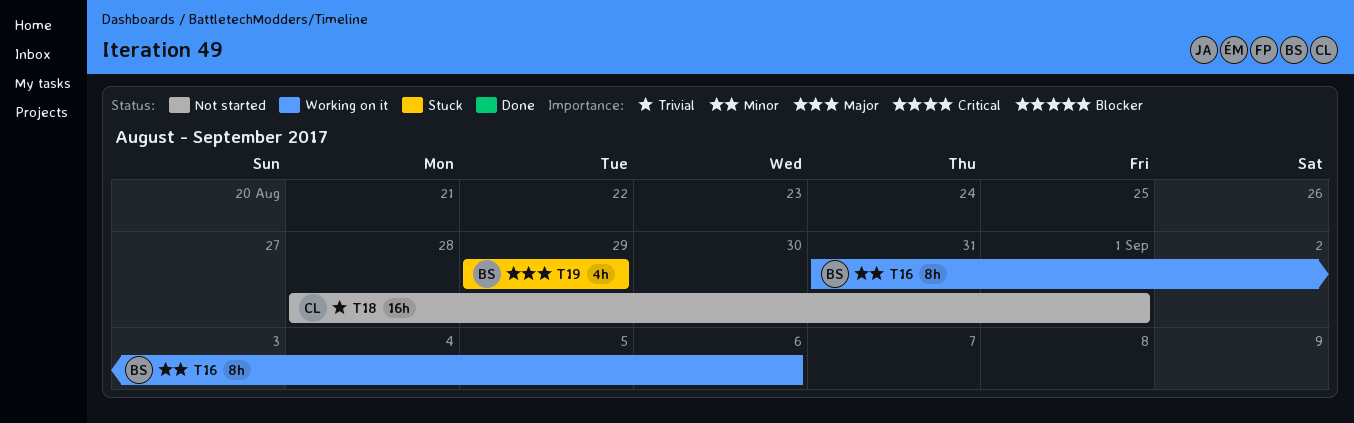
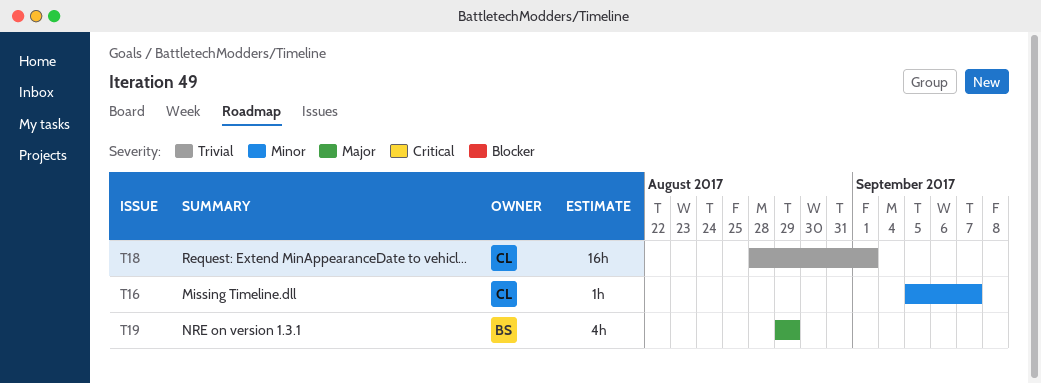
T16, owner: BS -> CL
T16, estimate: 8h -> 1h
T16, start: Aug 31 -> Sep 5
T16, due: Sep 6 -> Sep 7

